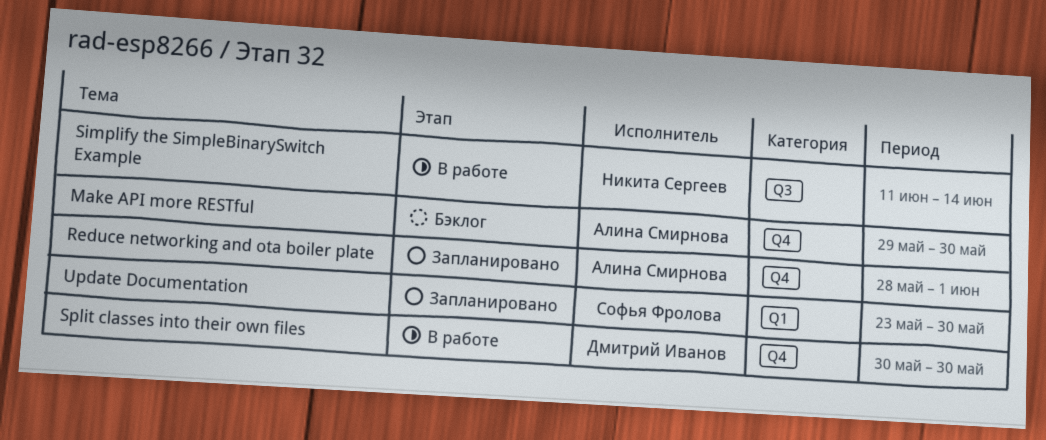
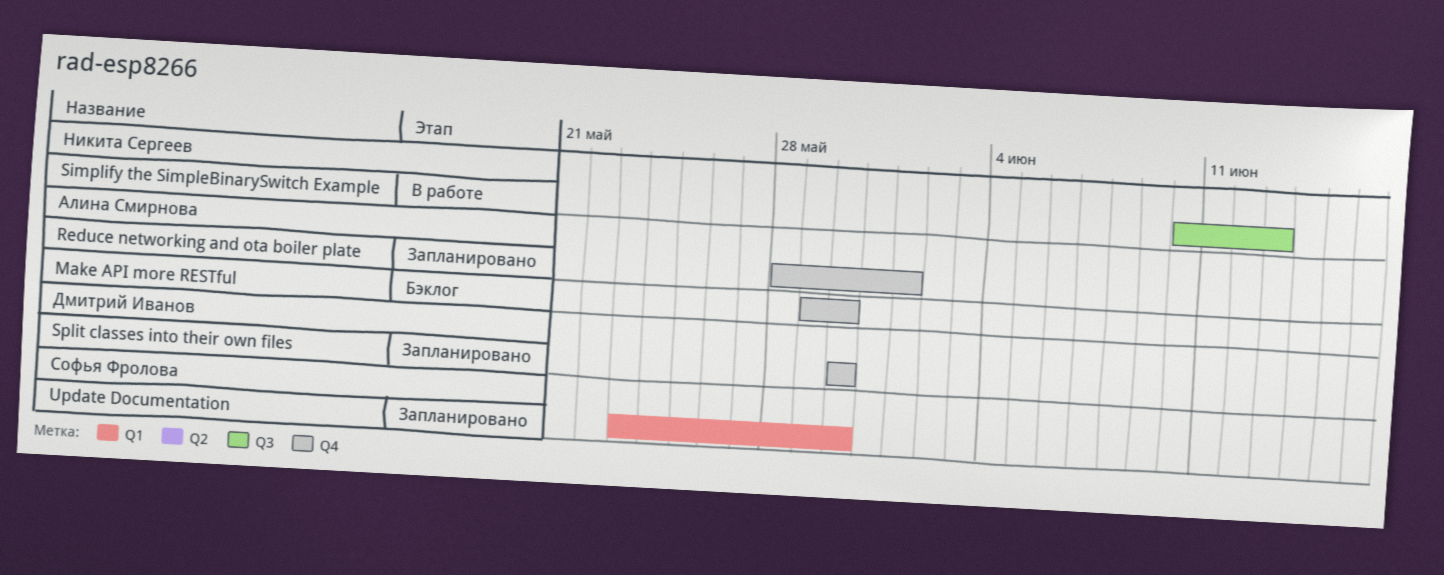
Simplify the SimpleBinarySwitch Example, start: Jun 11 -> Jun 10
Simplify the SimpleBinarySwitch Example, due: Jun 14 -> Jun 13
Split classes into their own files, status: В работе -> Запланировано

